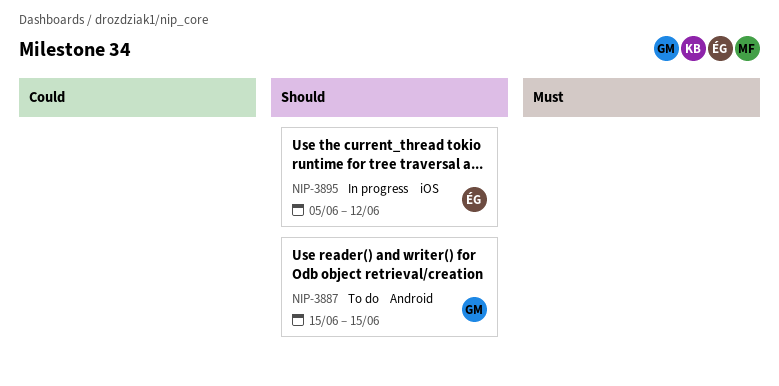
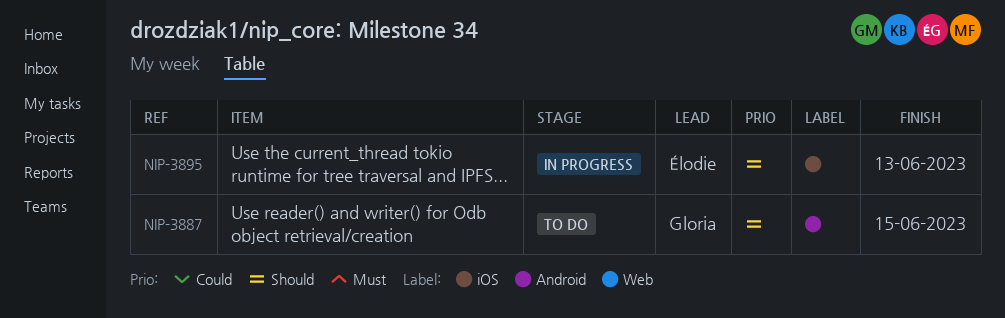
NIP-3895, due: Jun 12 -> Jun 13

